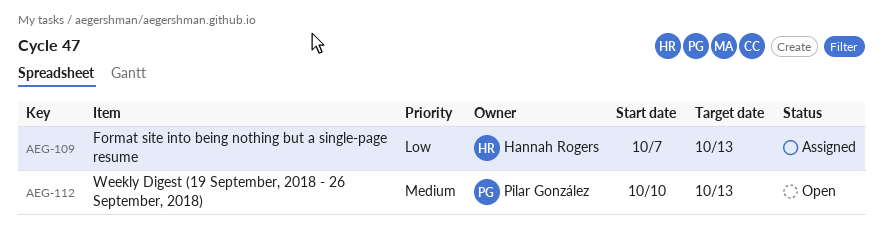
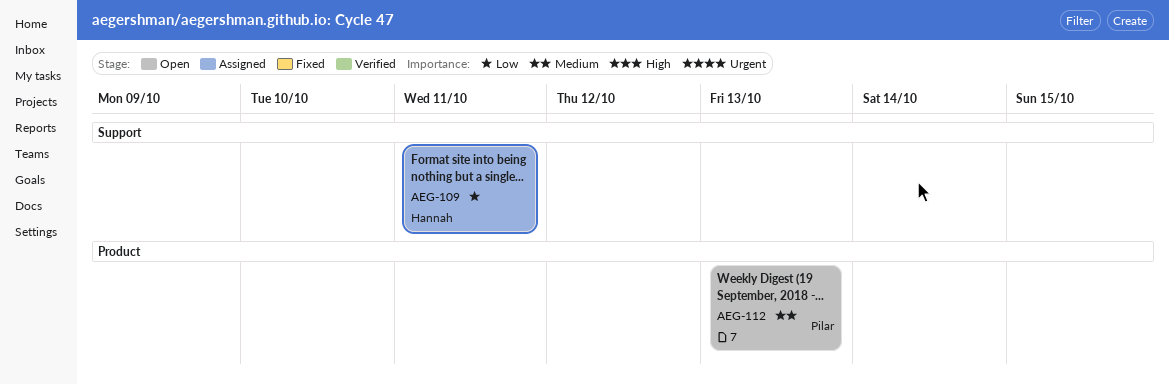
AEG-109, due: Oct 13 -> Oct 11

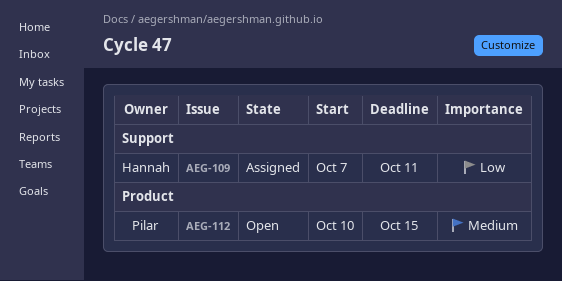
AEG-112, due: Oct 13 -> Oct 15

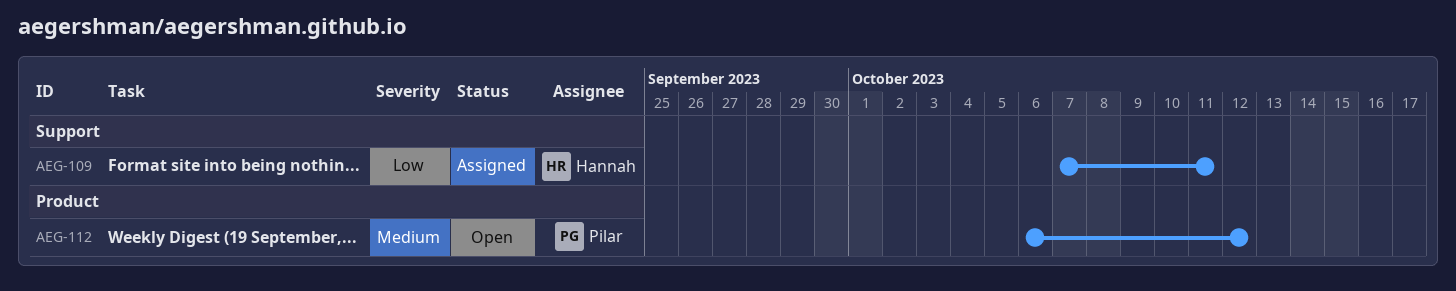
AEG-112, start: Oct 10 -> Oct 6
AEG-112, due: Oct 15 -> Oct 12

